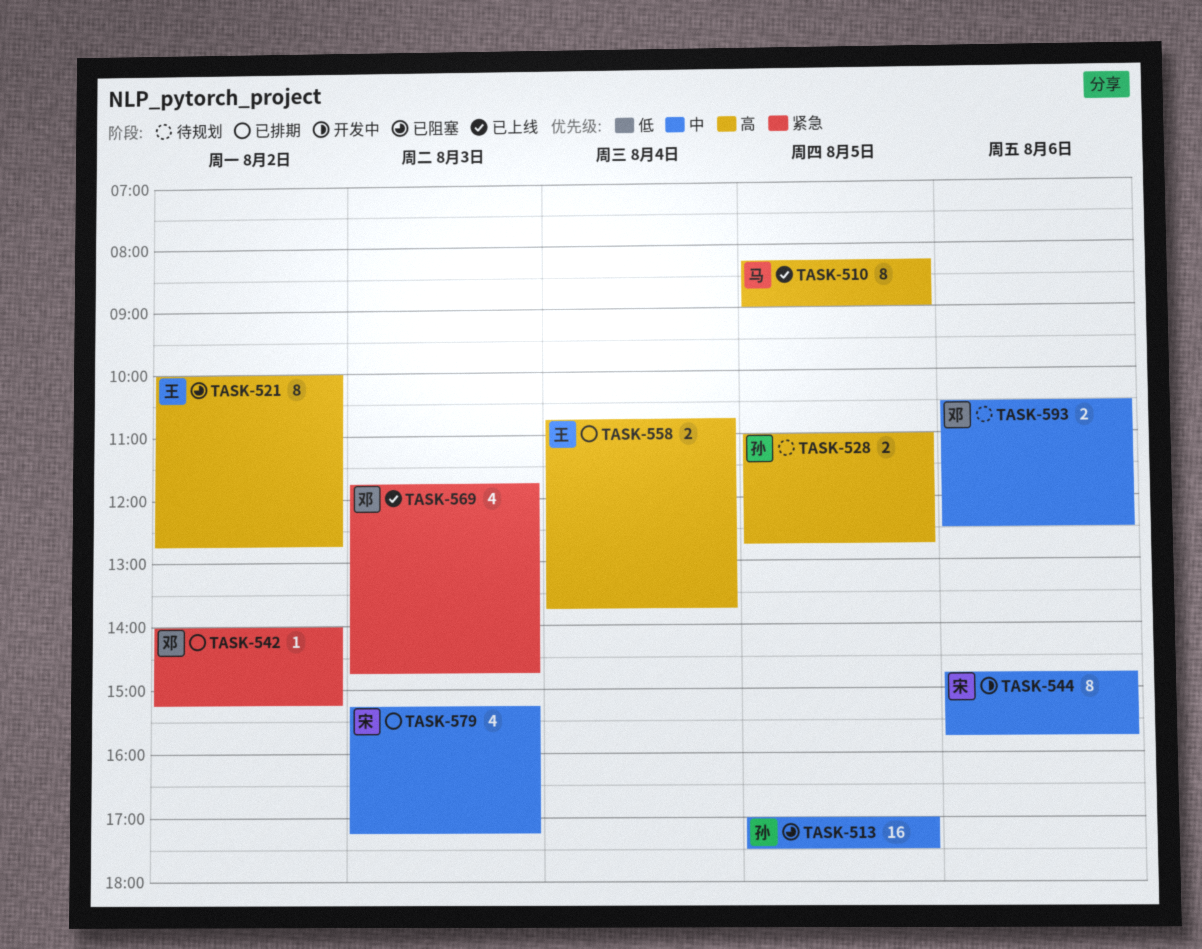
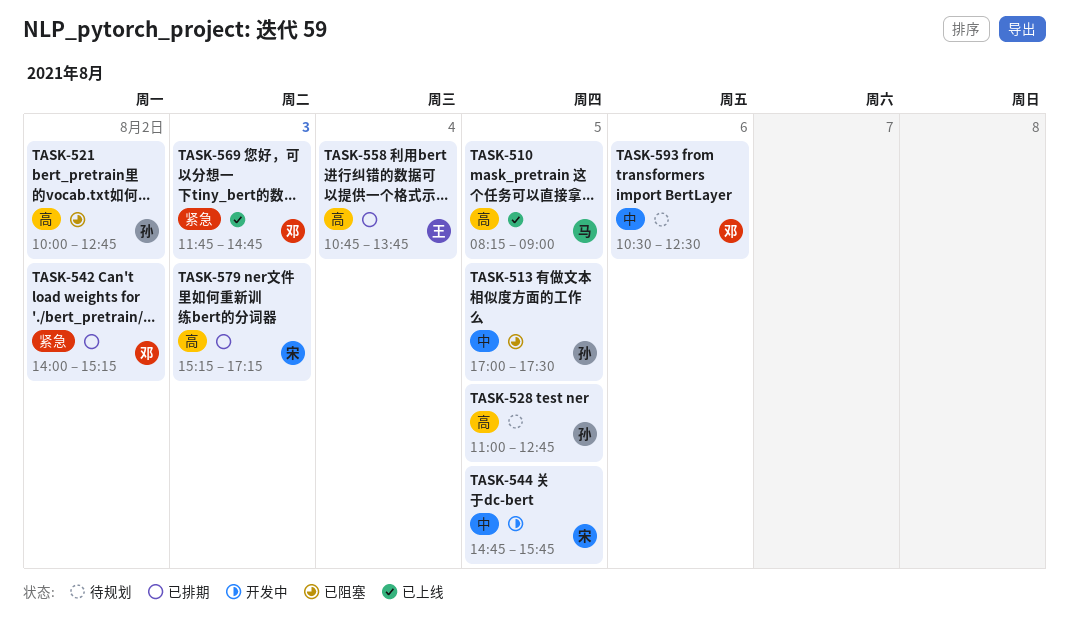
TASK-521, owner: 王 -> 孙
TASK-544, day: Aug 6 -> Aug 5
TASK-579, priority: 中 -> 高

